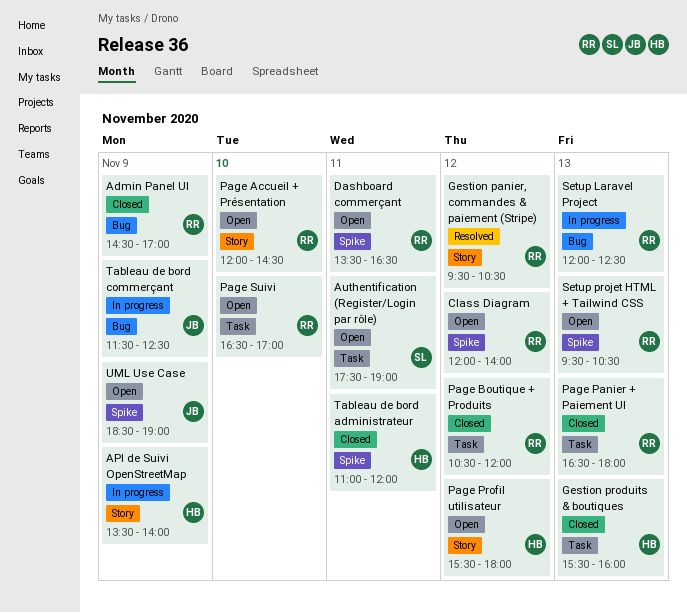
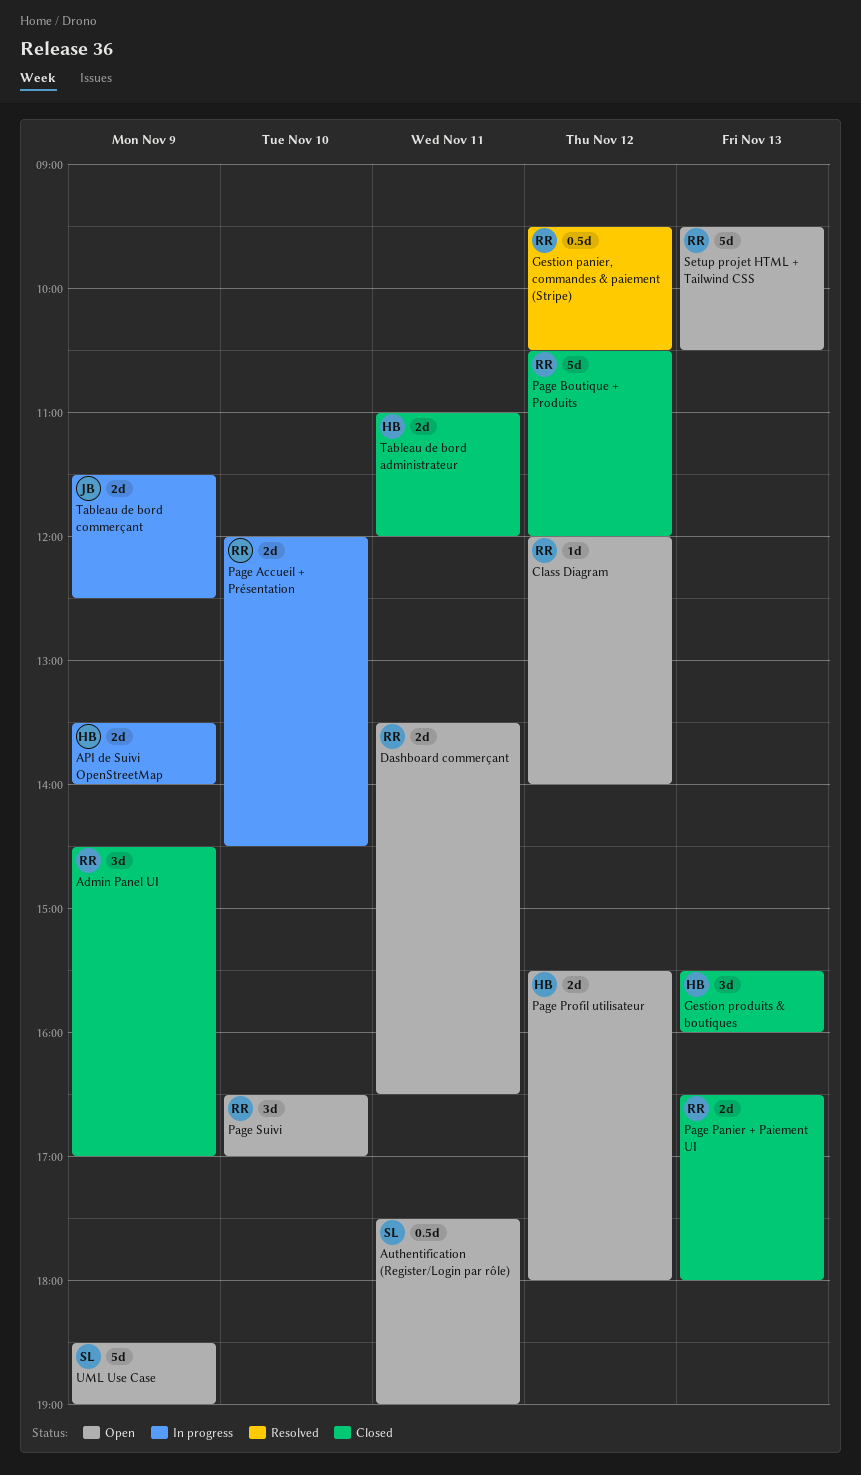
Page Accueil + Présentation, status: Open -> In progress
Setup Laravel Project: present -> none
UML Use Case, owner: JB -> SL

